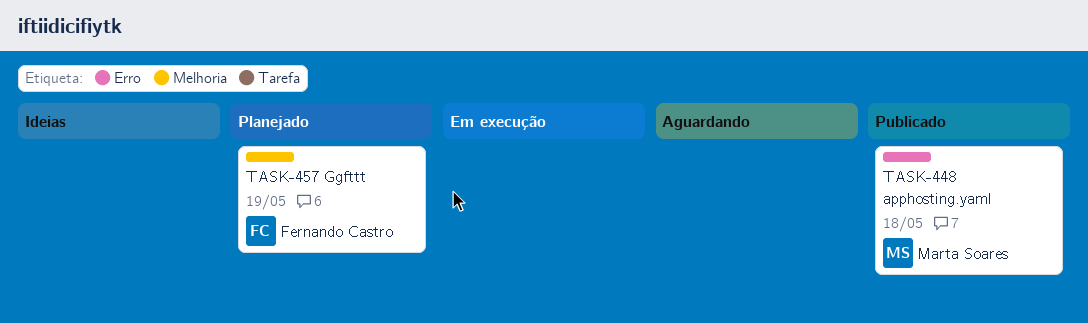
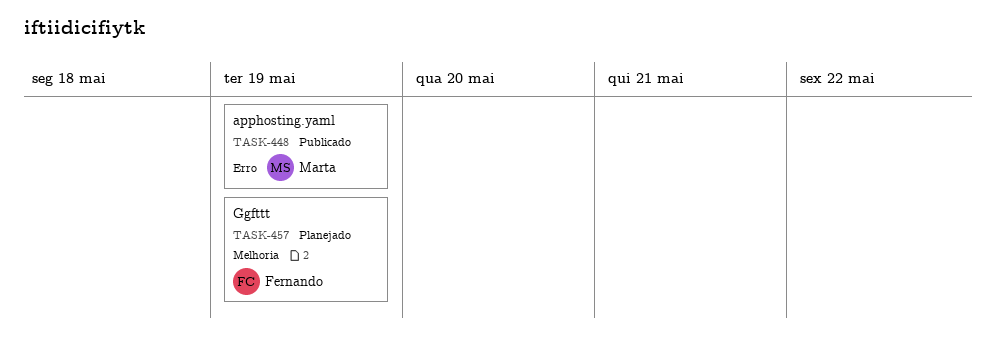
TASK-448, due: May 18 -> May 19

